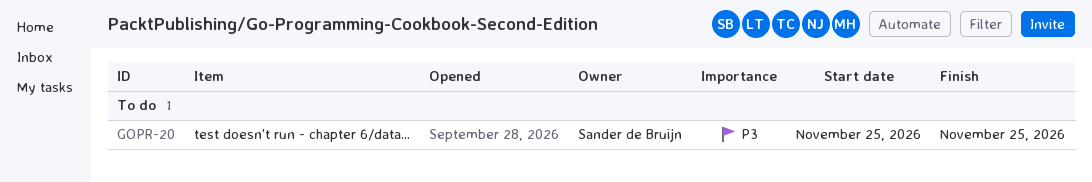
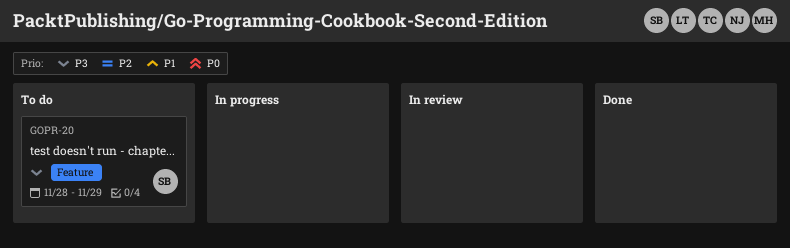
GOPR-20, start: Nov 25 -> Nov 28
GOPR-20, due: Nov 25 -> Nov 29

